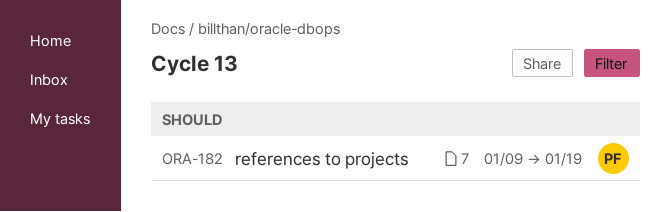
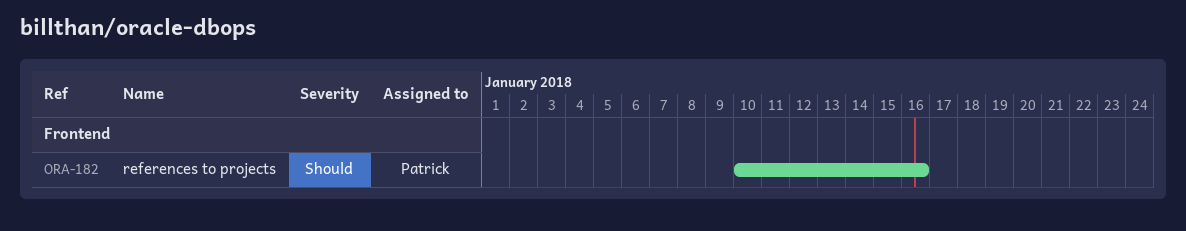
ORA-182, start: Jan 9 -> Jan 10
ORA-182, due: Jan 19 -> Jan 16

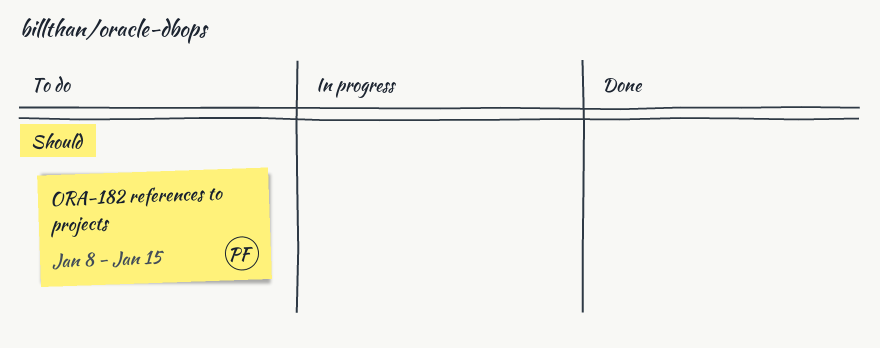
ORA-182, start: Jan 10 -> Jan 8
ORA-182, due: Jan 16 -> Jan 15

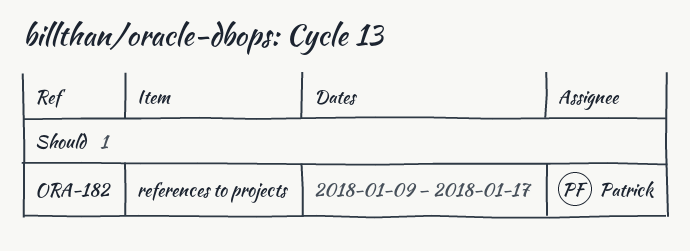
ORA-182, start: Jan 8 -> Jan 9
ORA-182, due: Jan 15 -> Jan 17

